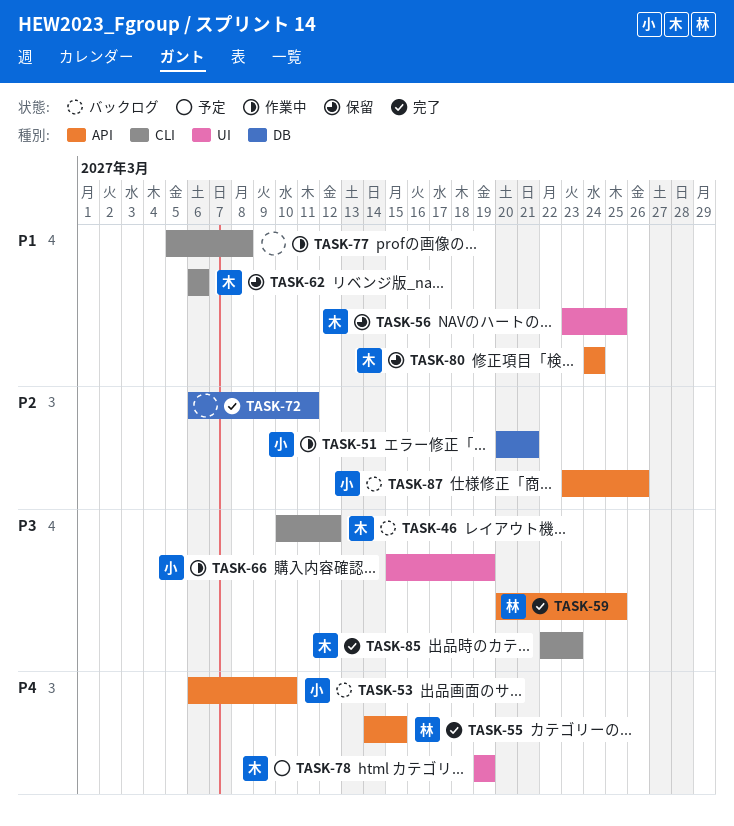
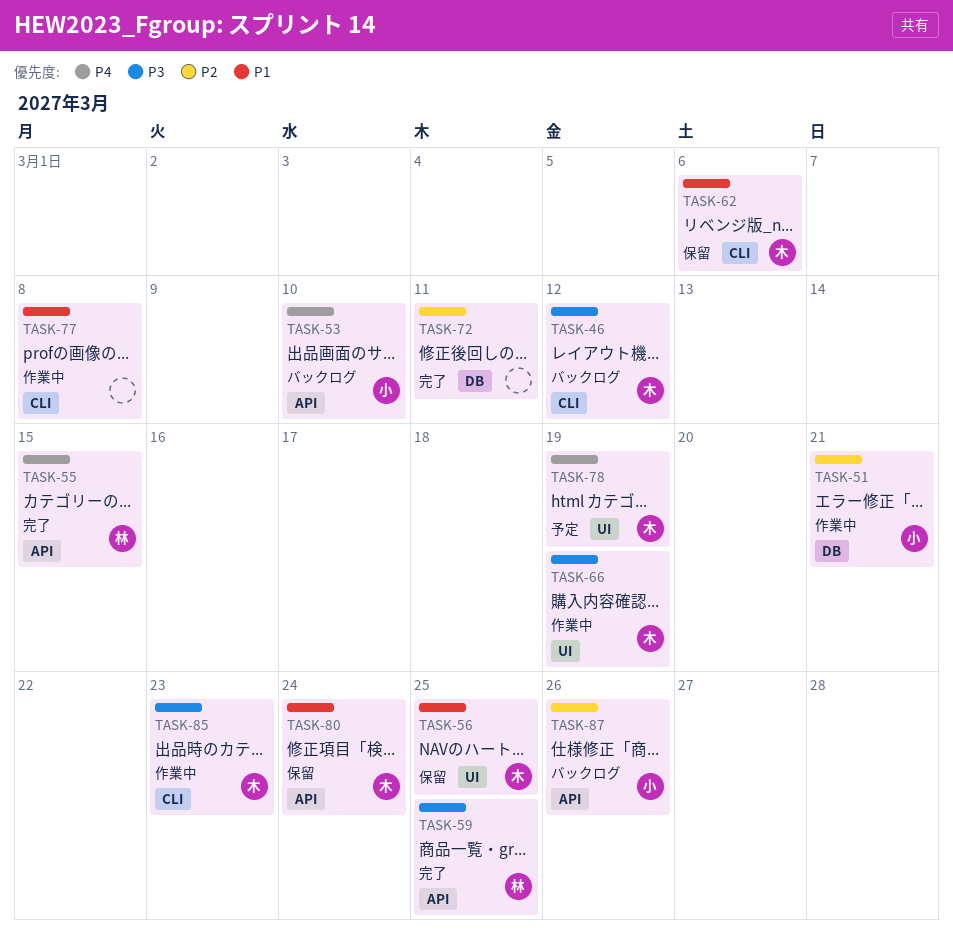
TASK-66, owner: 小 -> 木
TASK-85, status: 完了 -> 作業中

